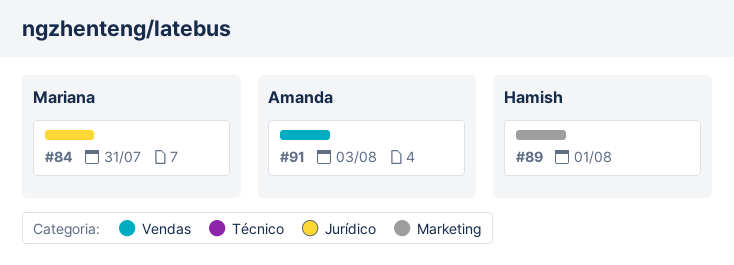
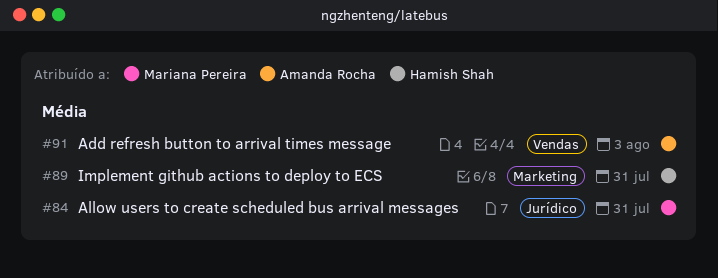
#89, due: Aug 1 -> Jul 31

